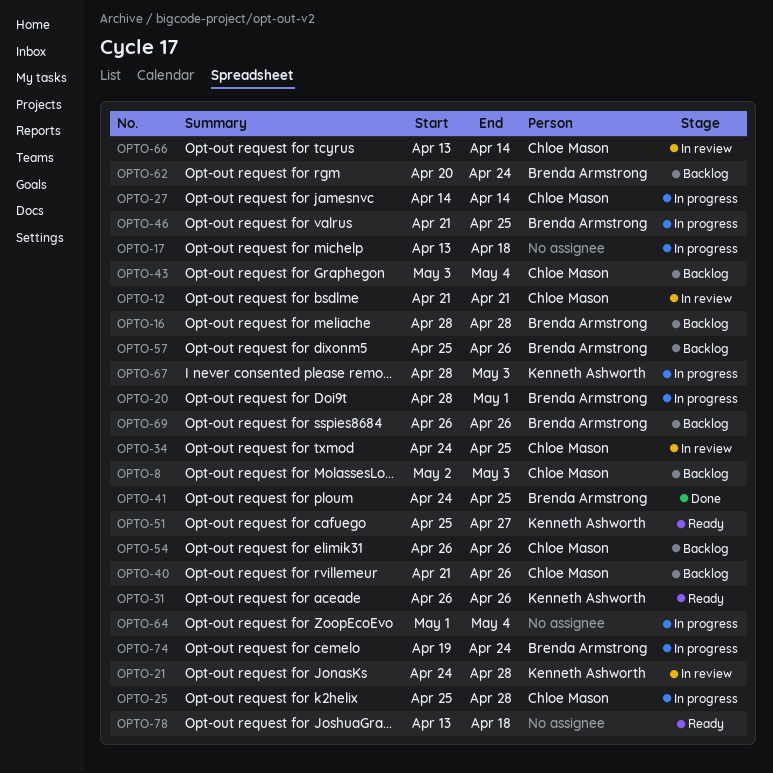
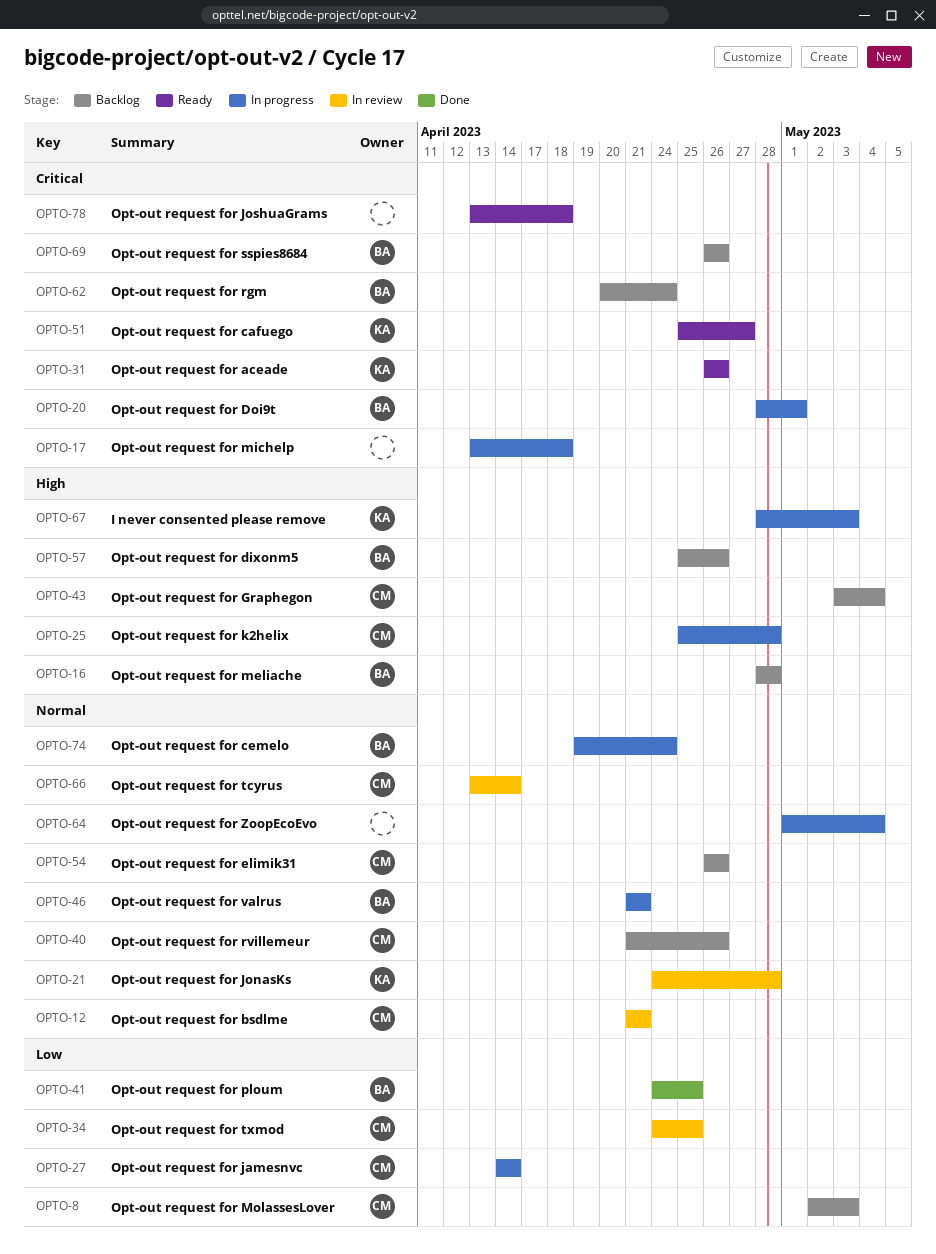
OPTO-46, due: Apr 25 -> Apr 21

